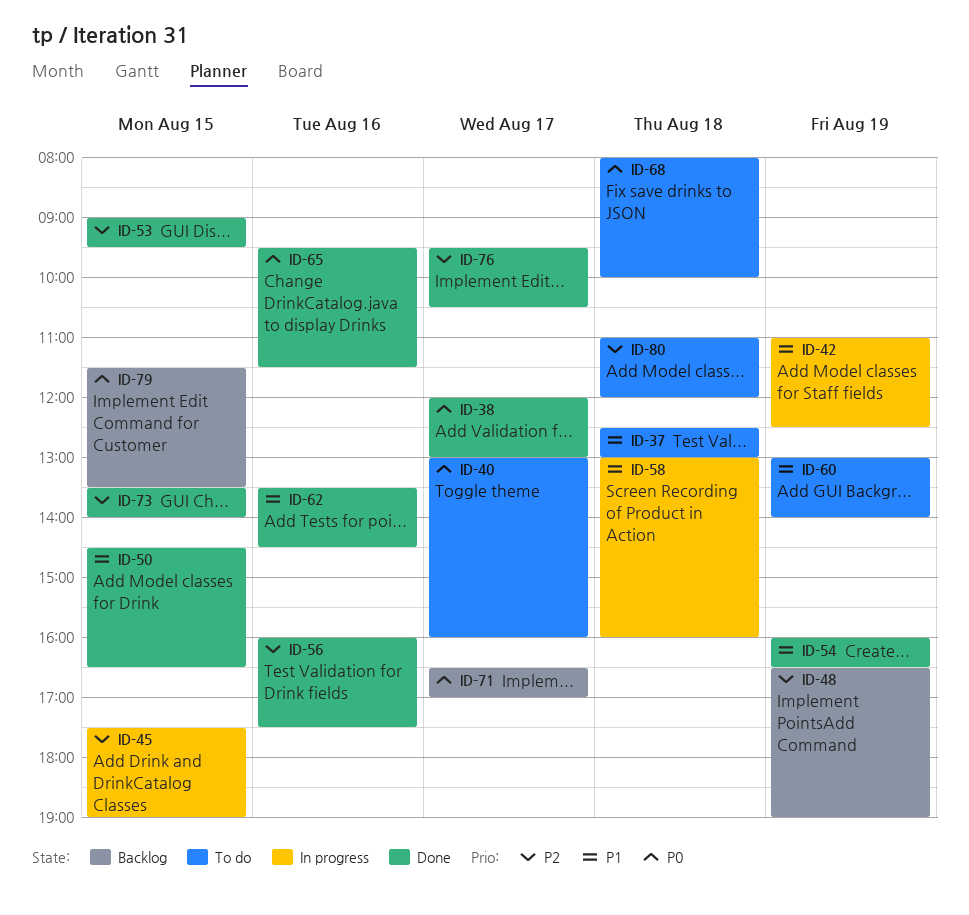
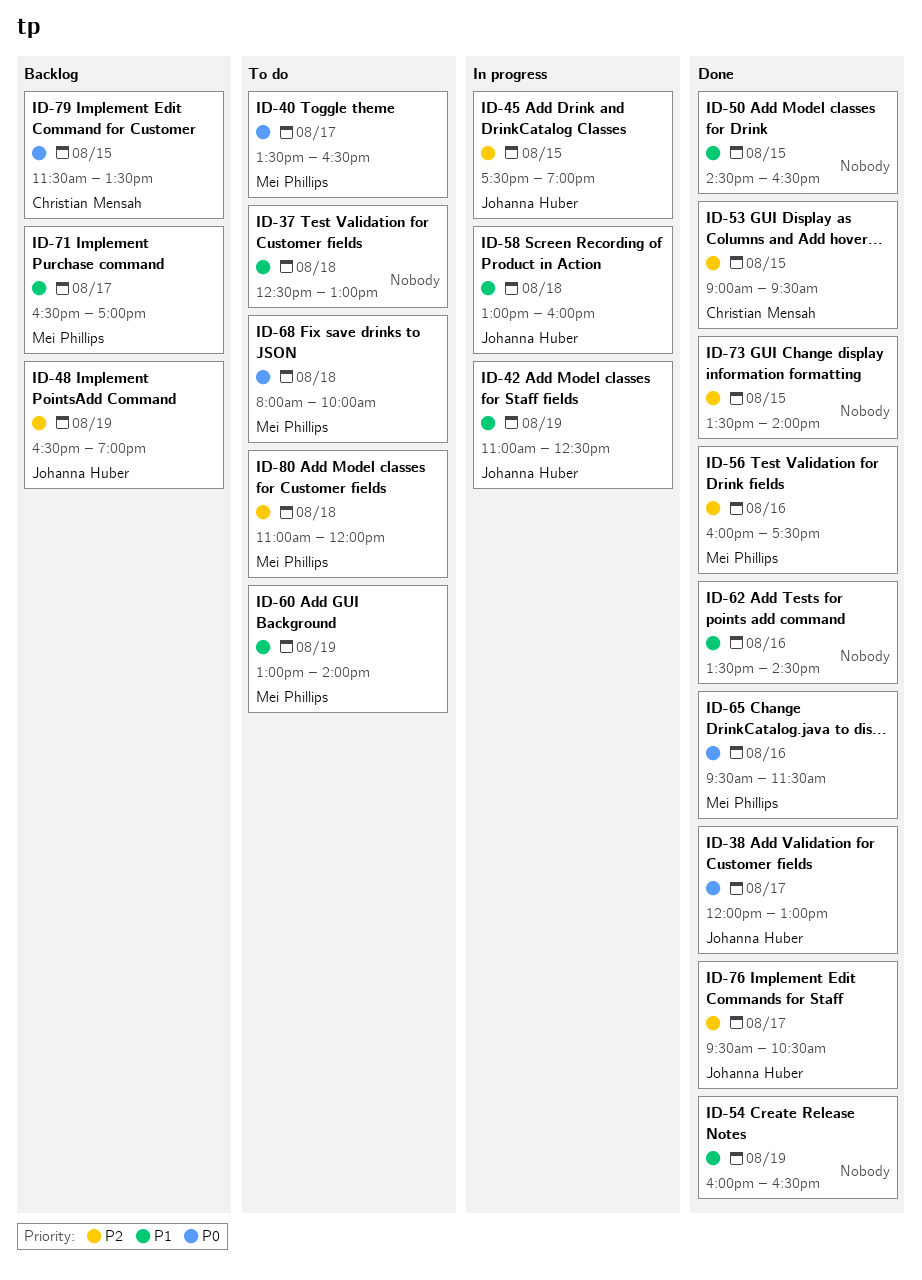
ID-40, begins: 13:00 -> 13:30
ID-40, ends: 16:00 -> 16:30
ID-71, priority: P0 -> P1

